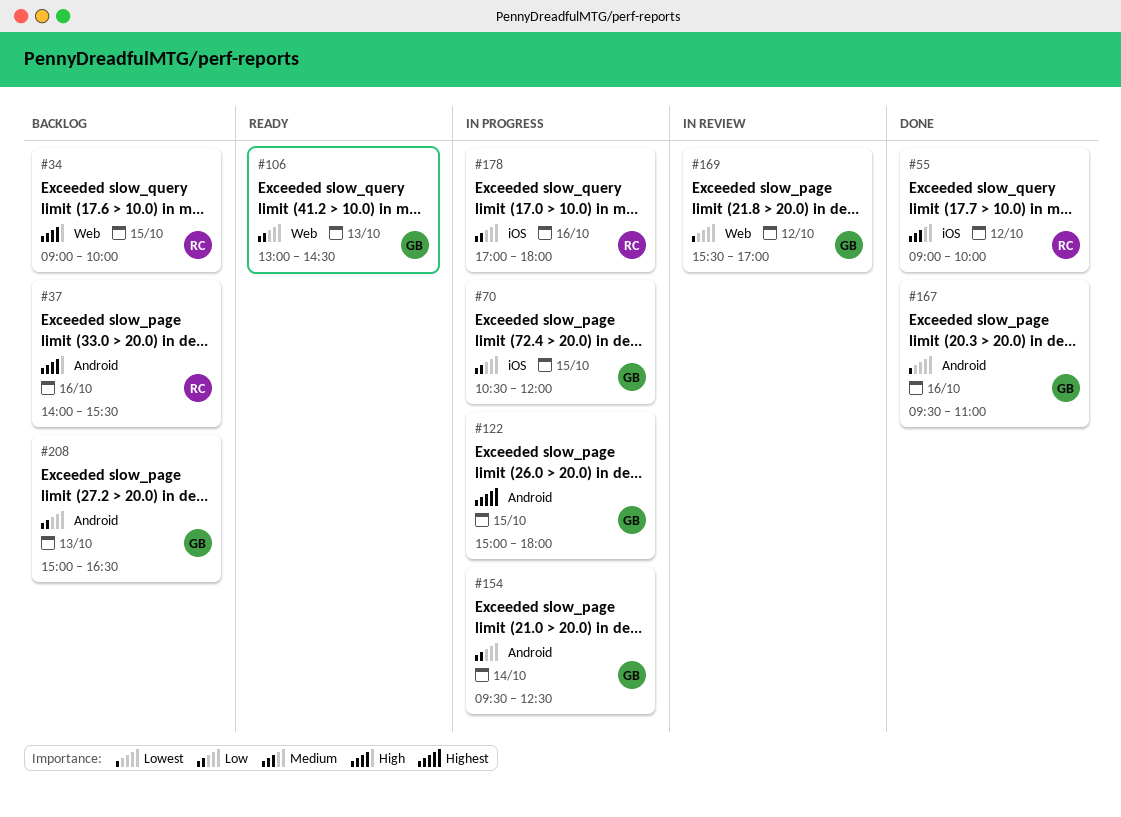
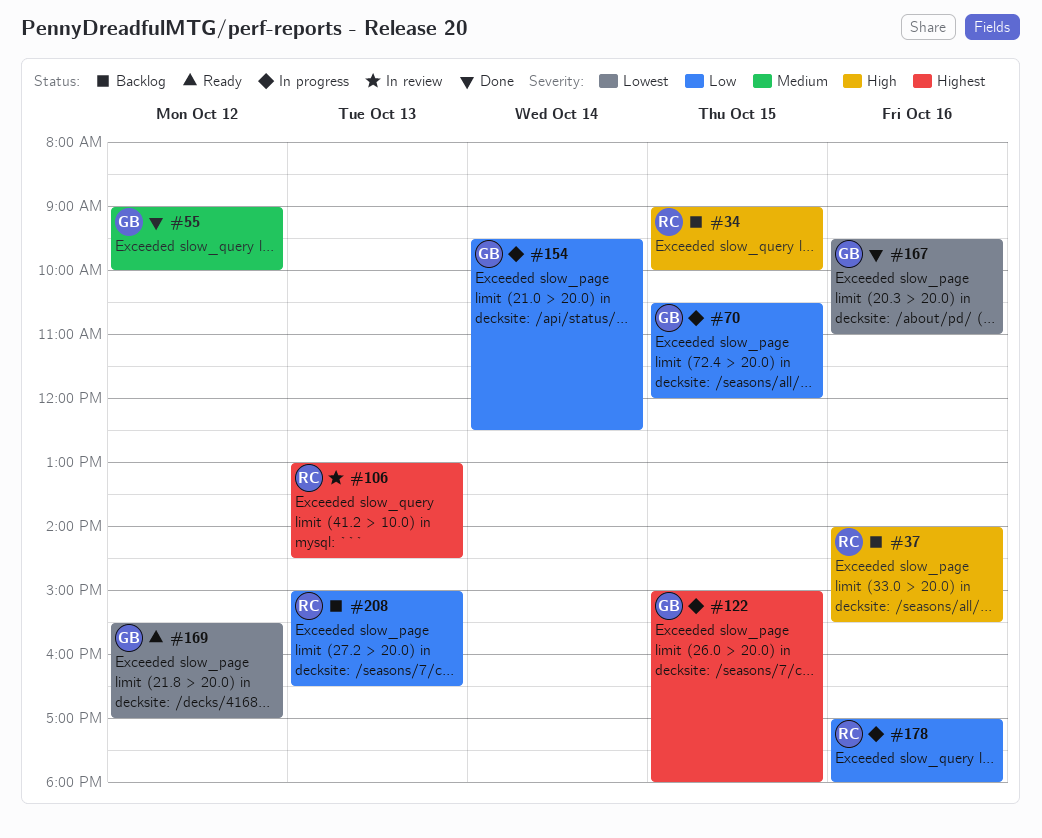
#55, owner: RC -> GB
#106, status: Ready -> In review
#106, owner: GB -> RC
#106, priority: Low -> Highest
#169, status: In review -> Ready
#208, owner: GB -> RC

